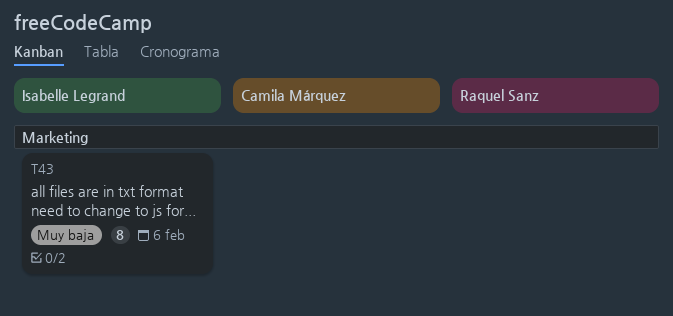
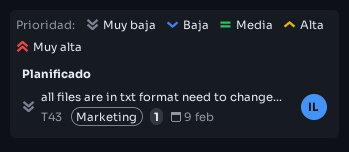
T43, estimate: 8 -> 1
T43, due: Feb 6 -> Feb 9

